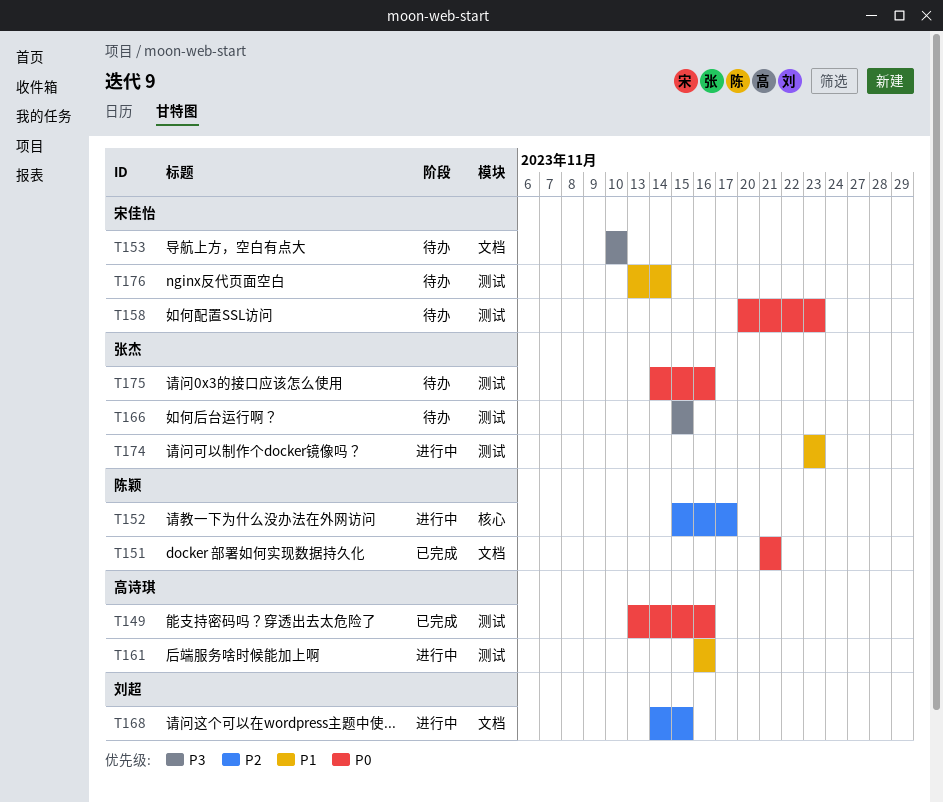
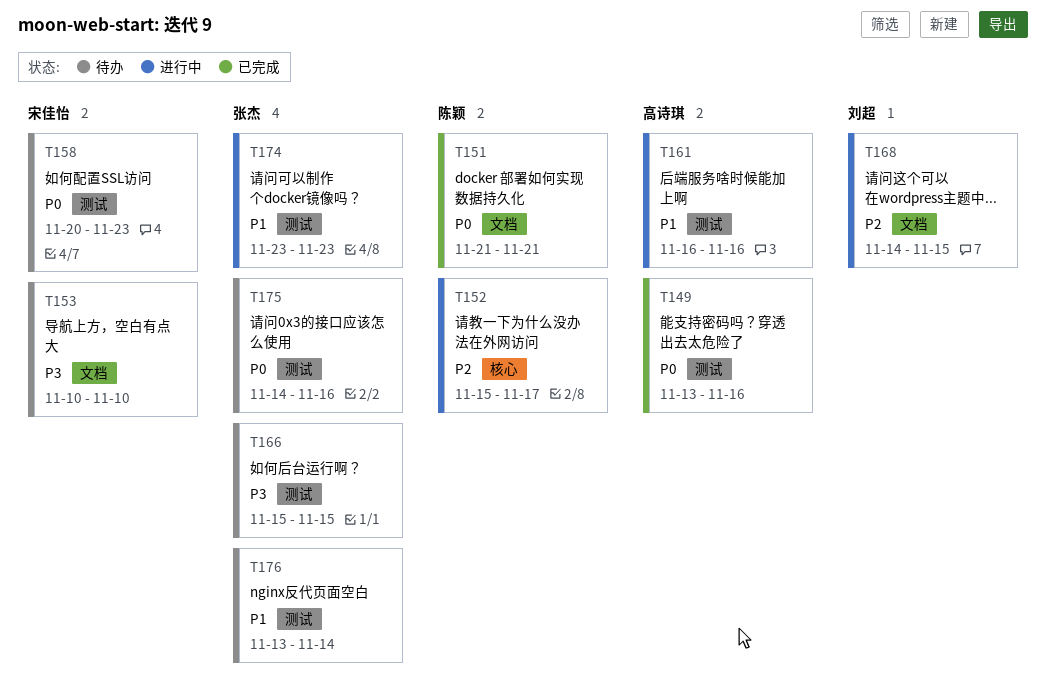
T176, owner: 宋佳怡 -> 张杰

